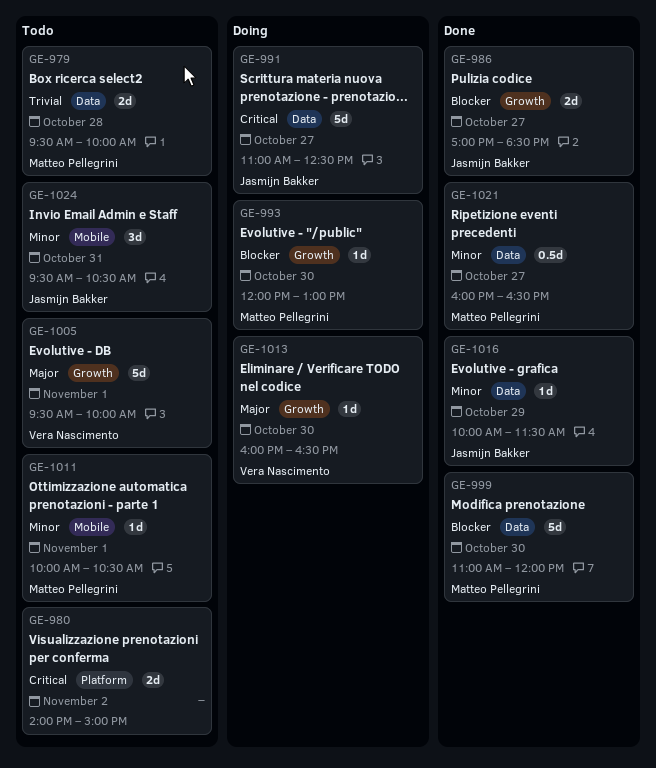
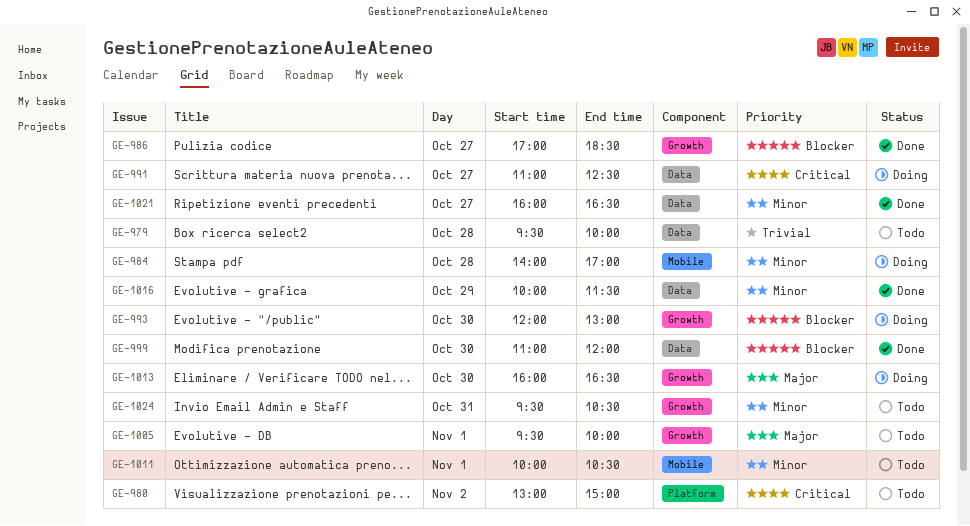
GE-980, begins: 14:00 -> 13:00
GE-984: none -> present
GE-1024, label: Mobile -> Growth

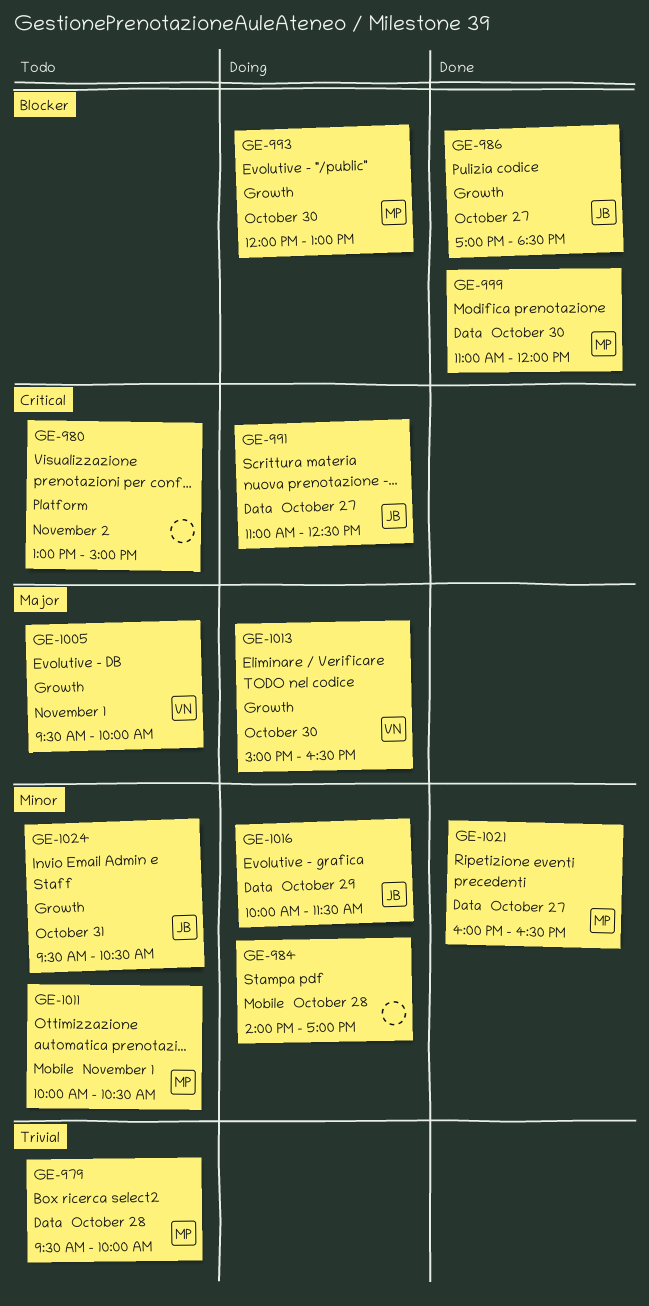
GE-1013, begins: 16:00 -> 15:00
GE-1016, status: Done -> Doing

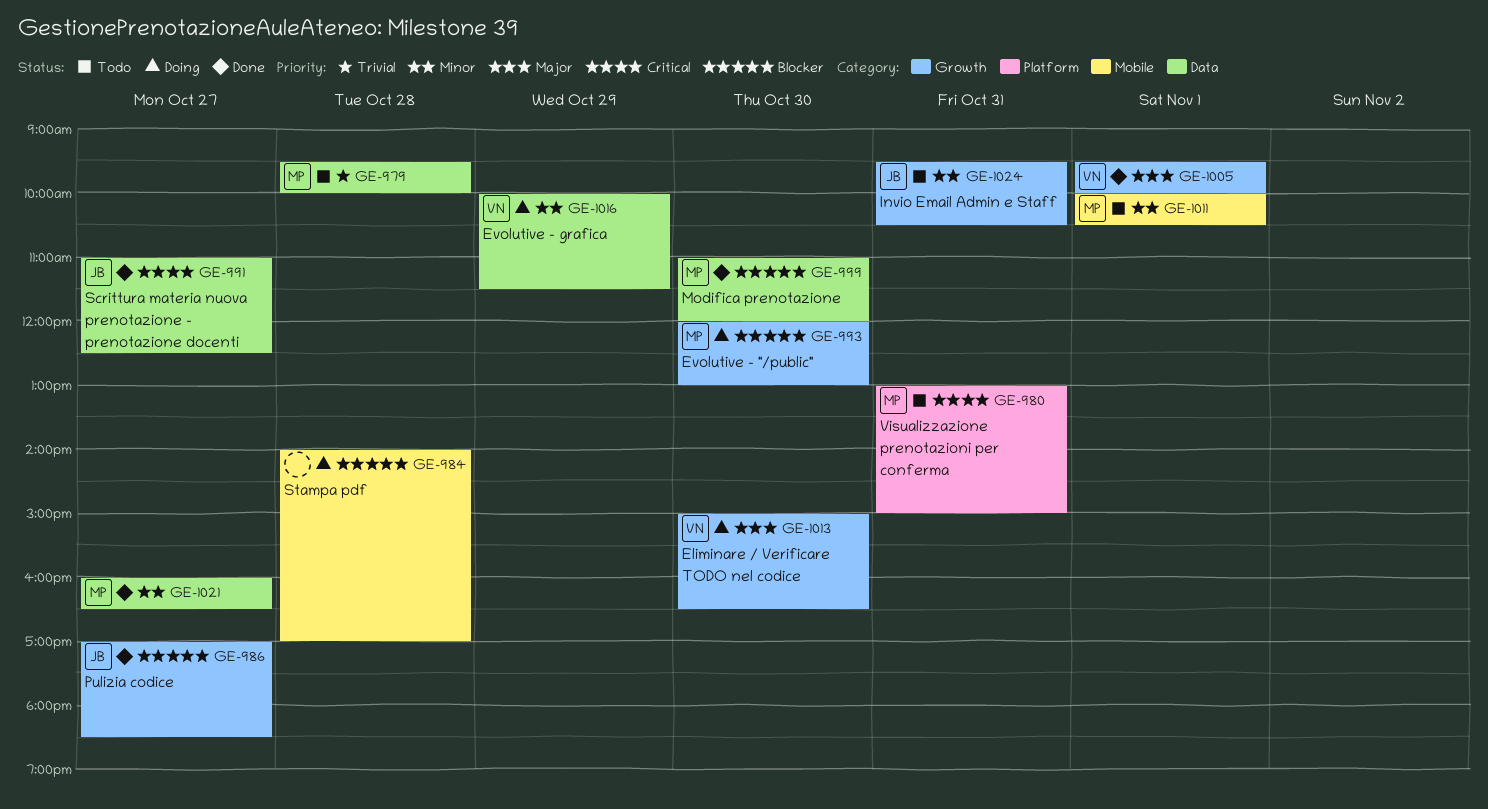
GE-980, owner: none -> MP
GE-980, day: Nov 2 -> Oct 31
GE-984, priority: Minor -> Blocker
GE-991, status: Doing -> Done
GE-1005, status: Todo -> Done
GE-1016, owner: JB -> VN

